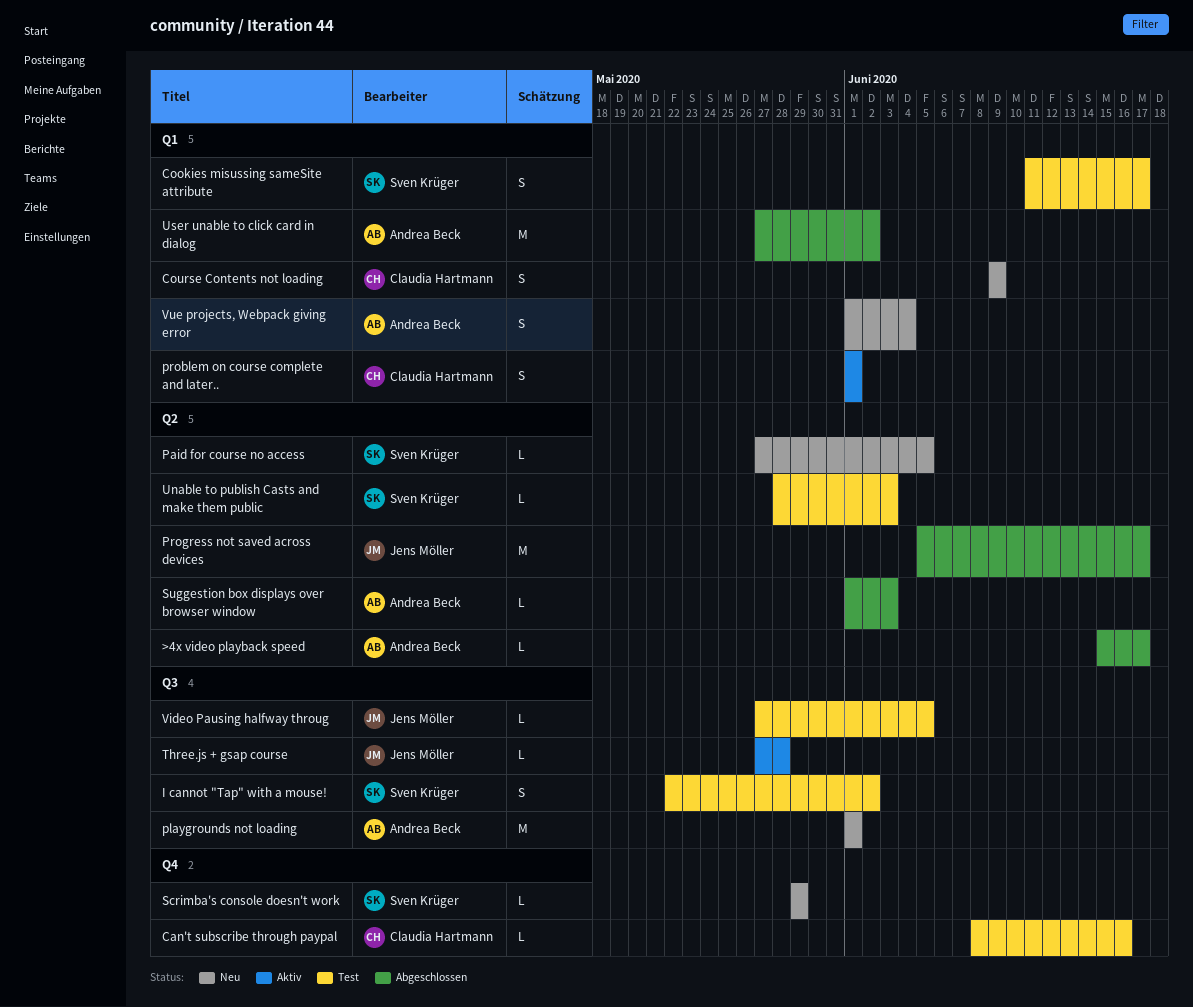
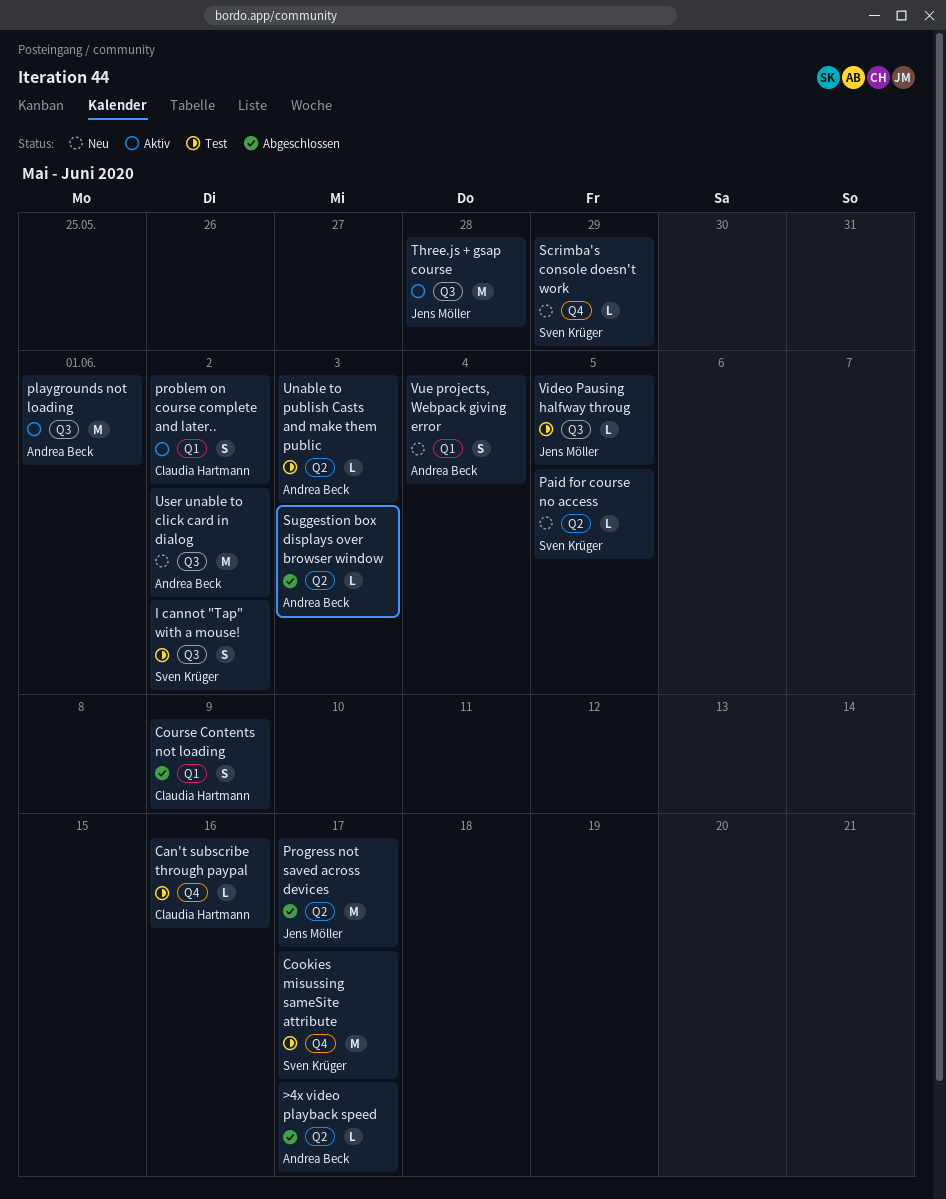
Cookies misussing sameSite attribute, label: Q1 -> Q4
Cookies misussing sameSite attribute, estimate: S -> M
Course Contents not loading, status: Neu -> Abgeschlossen
playgrounds not loading, status: Neu -> Aktiv
problem on course complete and later.., due: Jun 1 -> Jun 2
Three.js + gsap course, estimate: L -> M
Unable to publish Casts and make them public, owner: Sven Krüger -> Andrea Beck
User unable to click card in dialog, status: Abgeschlossen -> Neu
User unable to click card in dialog, label: Q1 -> Q3

